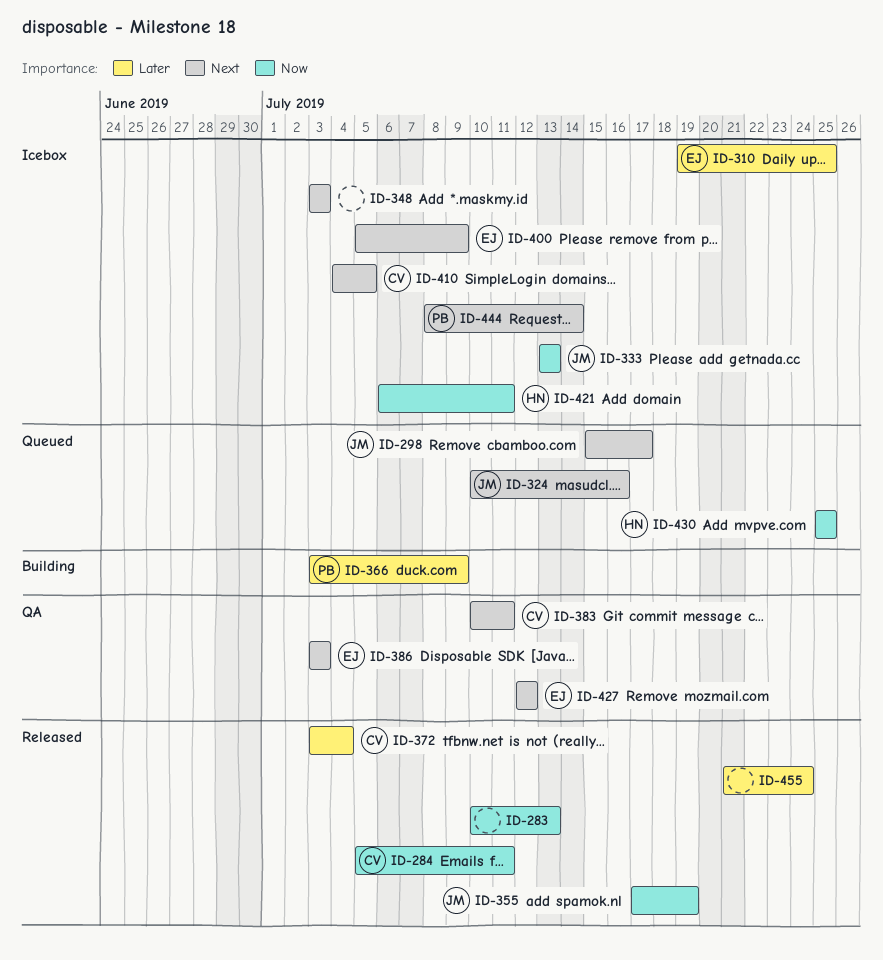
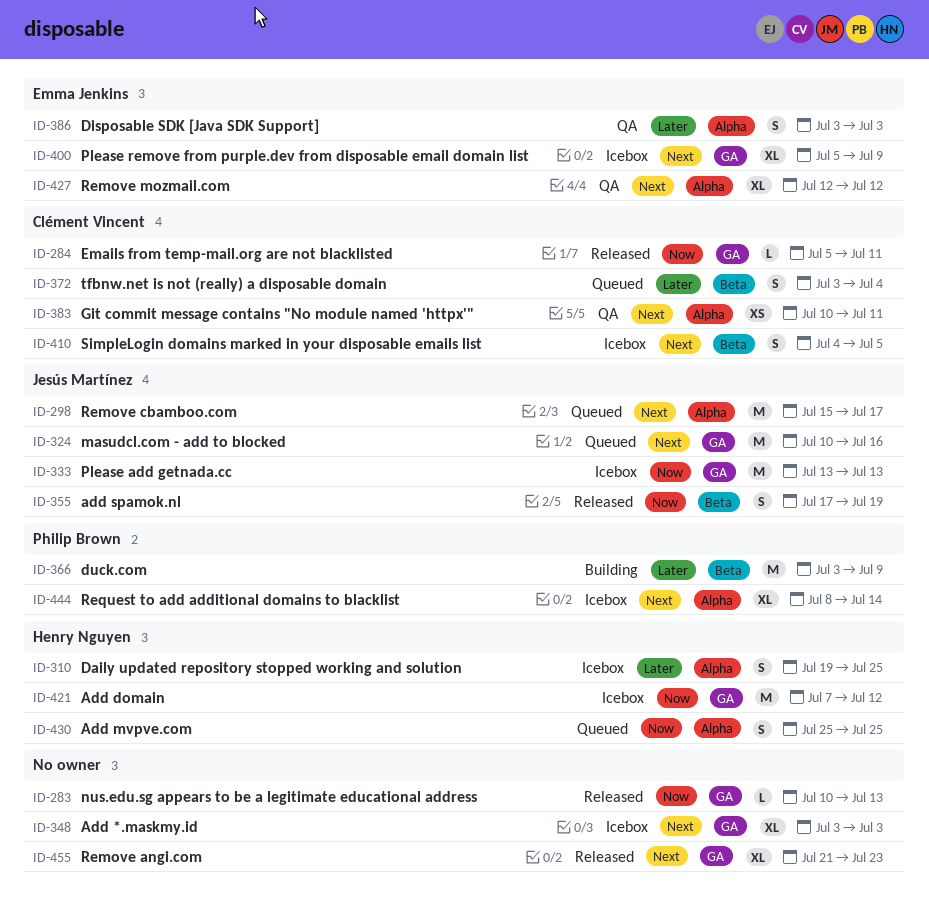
ID-310, owner: Emma Jenkins -> Henry Nguyen
ID-372, status: Released -> Queued
ID-386, priority: Next -> Later
ID-421, start: Jul 6 -> Jul 7
ID-421, due: Jul 11 -> Jul 12
ID-455, priority: Later -> Next
ID-455, due: Jul 24 -> Jul 23

